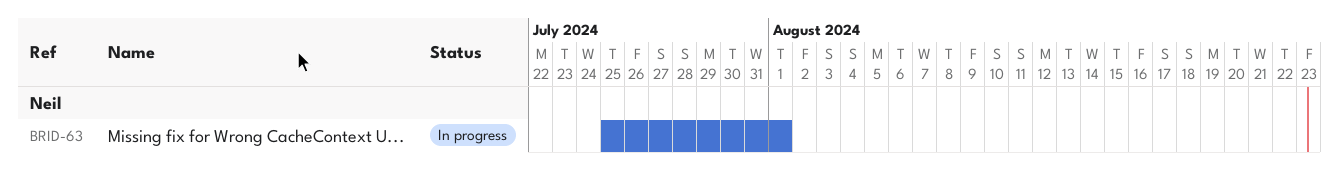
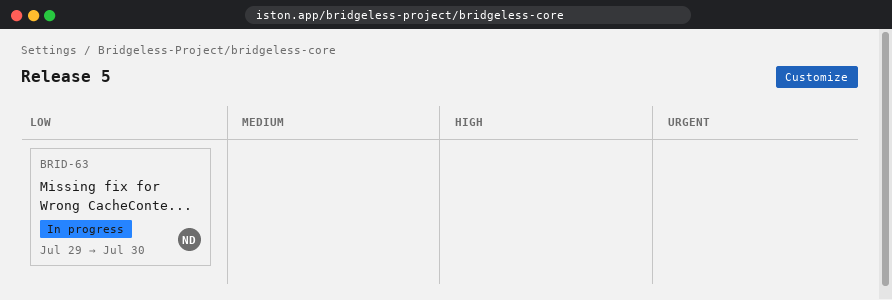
BRID-63, start: Jul 25 -> Jul 29
BRID-63, due: Aug 1 -> Jul 30

